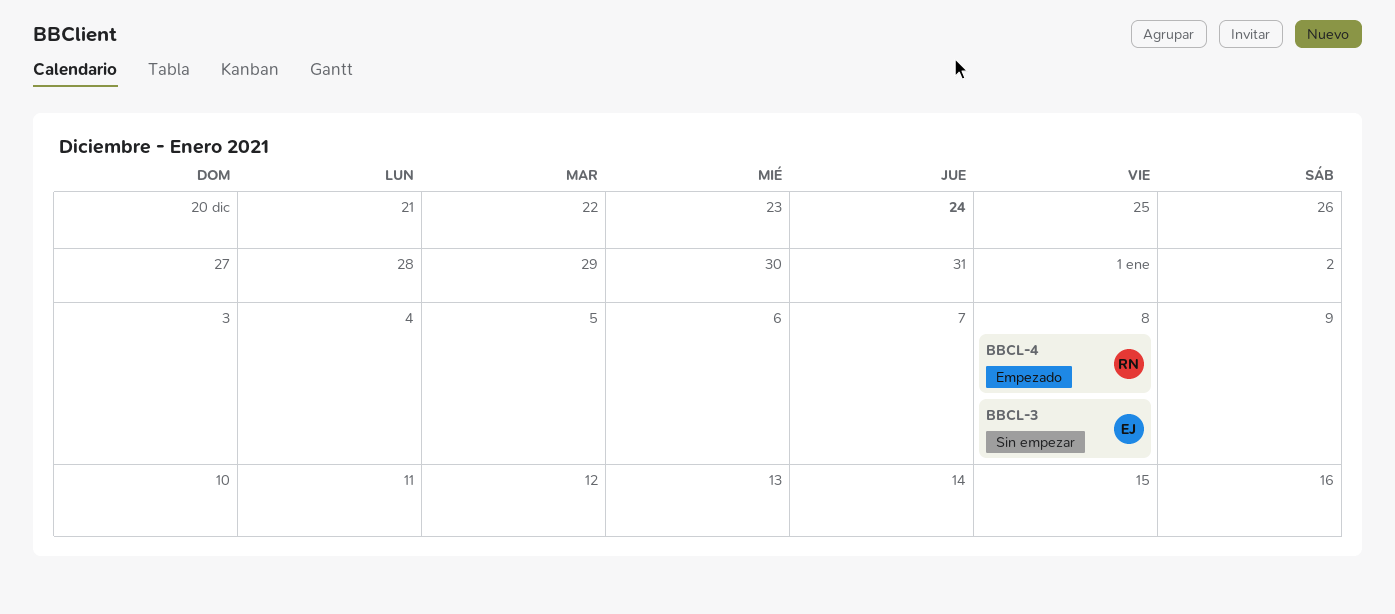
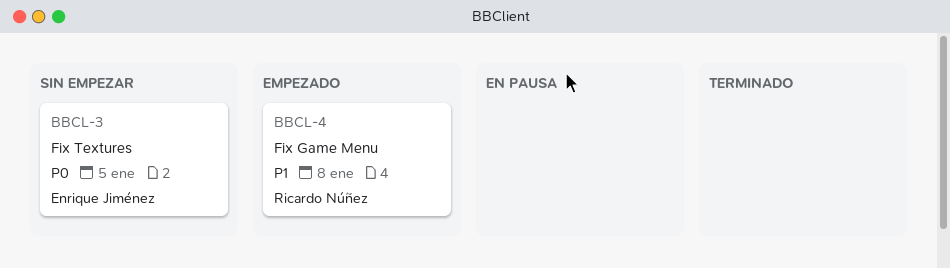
BBCL-3, due: Jan 8 -> Jan 5

